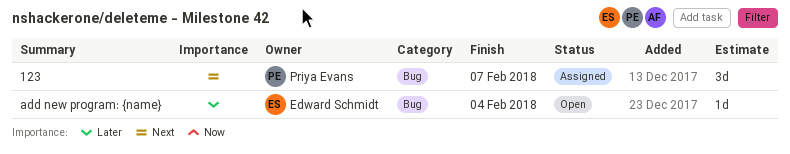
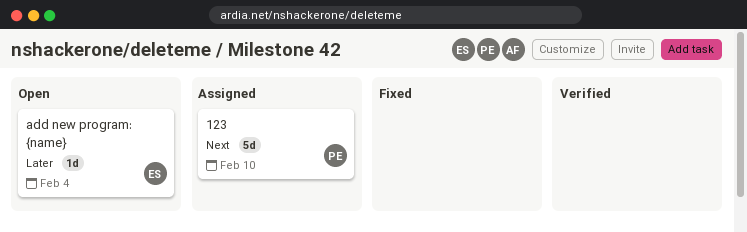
123, estimate: 3d -> 5d
123, due: Feb 7 -> Feb 10

